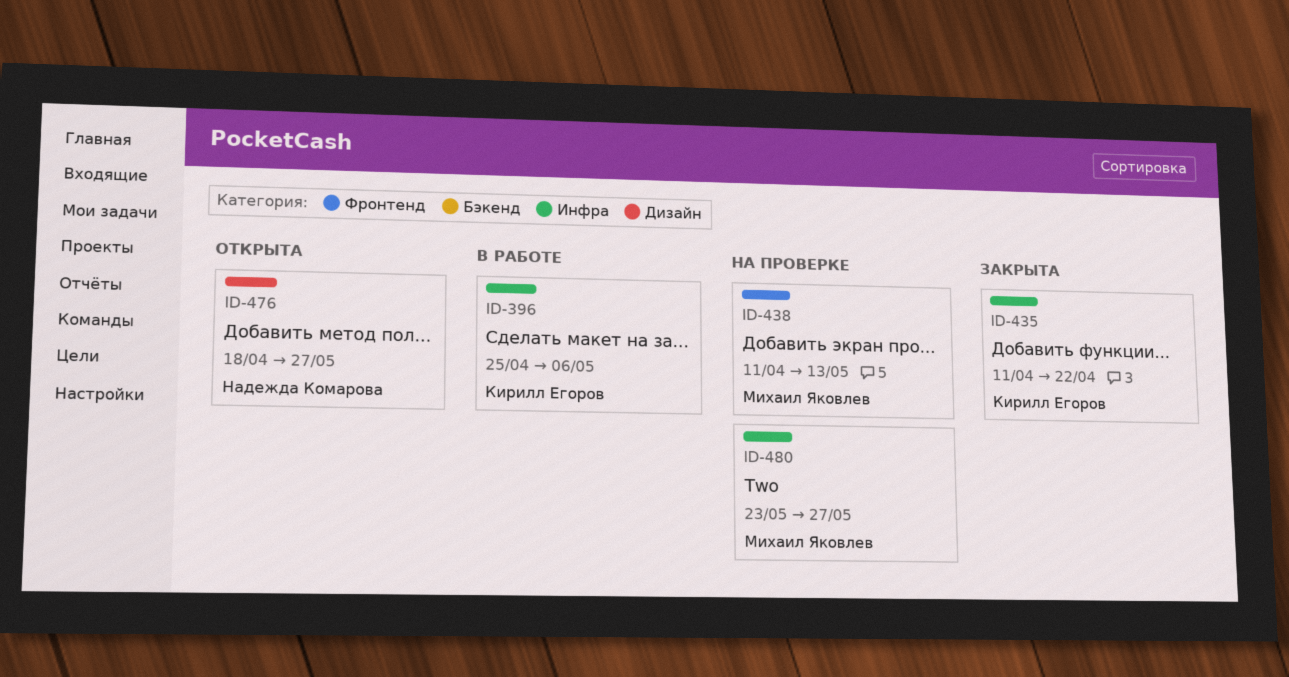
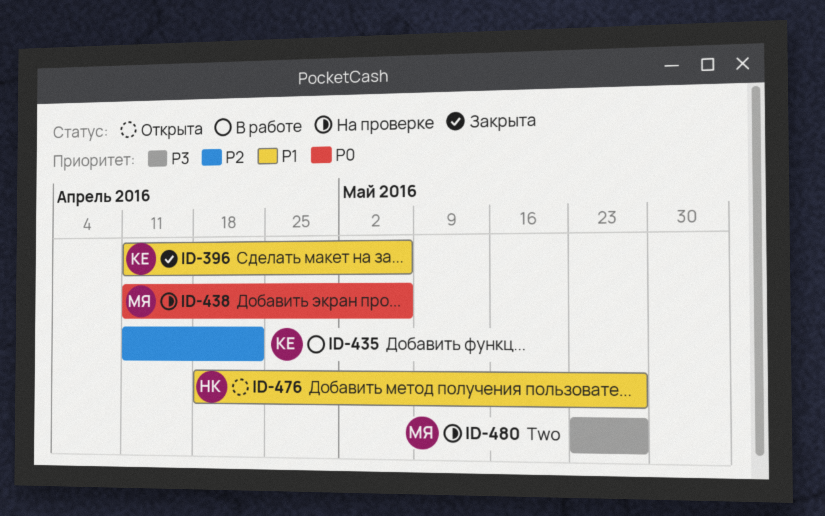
ID-396, status: В работе -> Закрыта
ID-396, start: Apr 25 -> Apr 11
ID-435, status: Закрыта -> В работе
ID-438, due: May 13 -> May 6

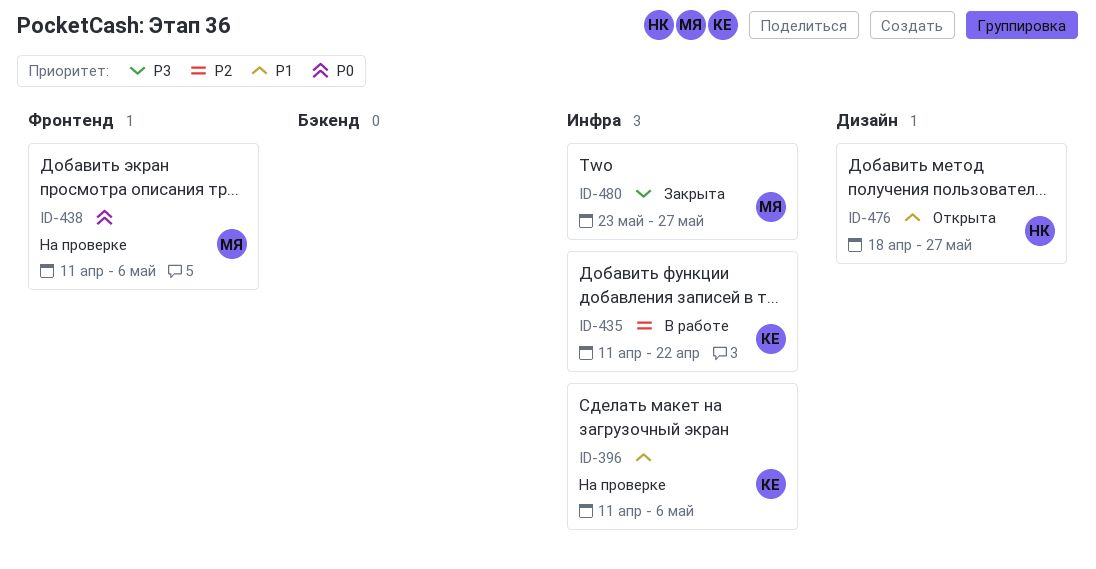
ID-396, status: Закрыта -> На проверке
ID-480, status: На проверке -> Закрыта

